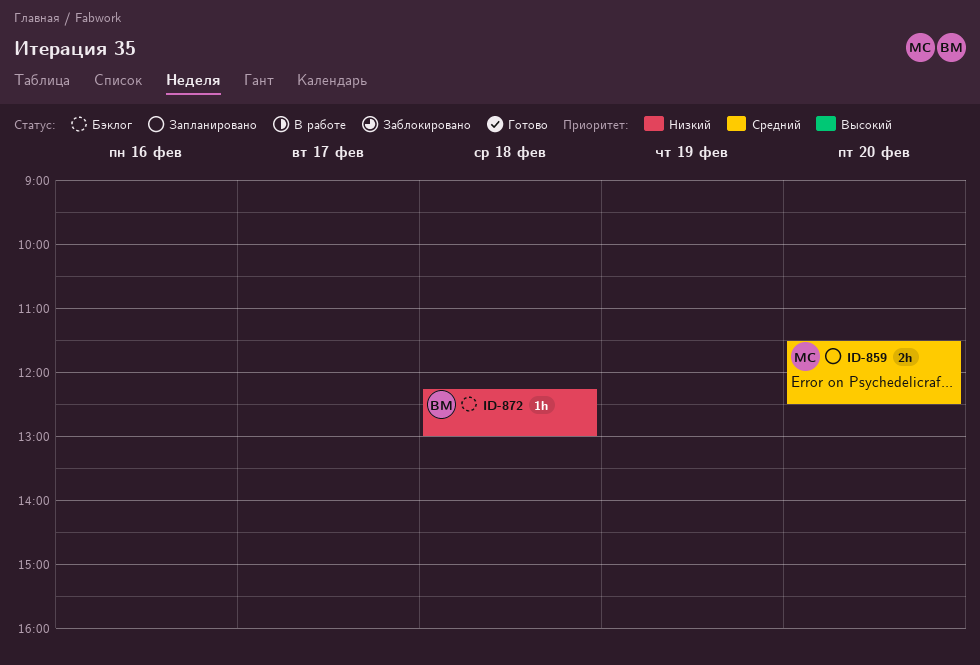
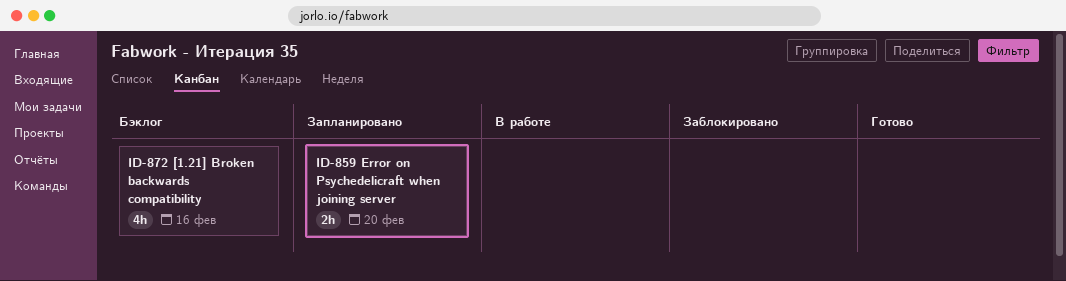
ID-872, estimate: 1h -> 4h
ID-872, day: Feb 18 -> Feb 16

